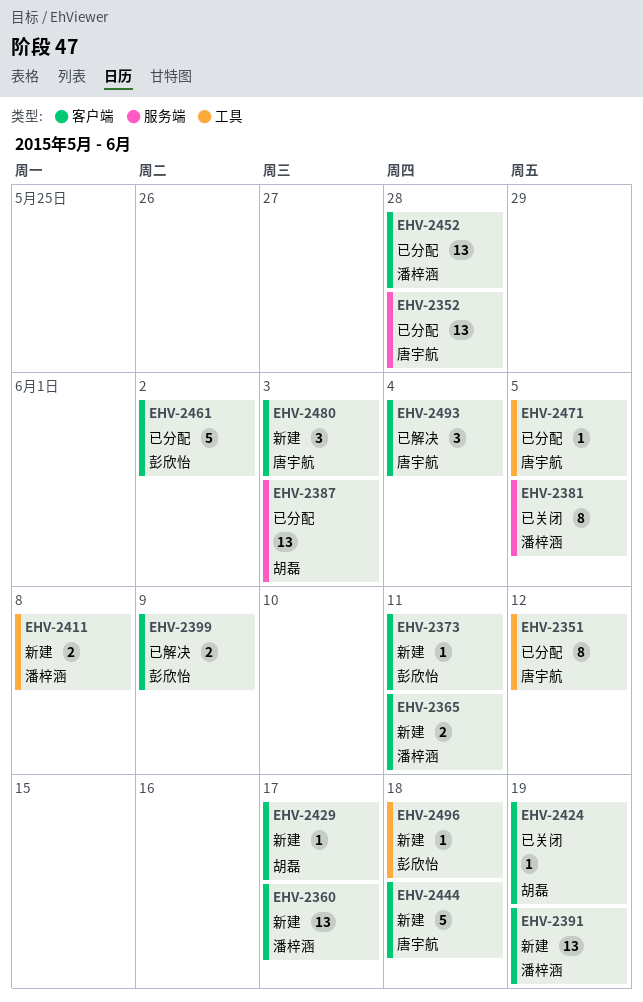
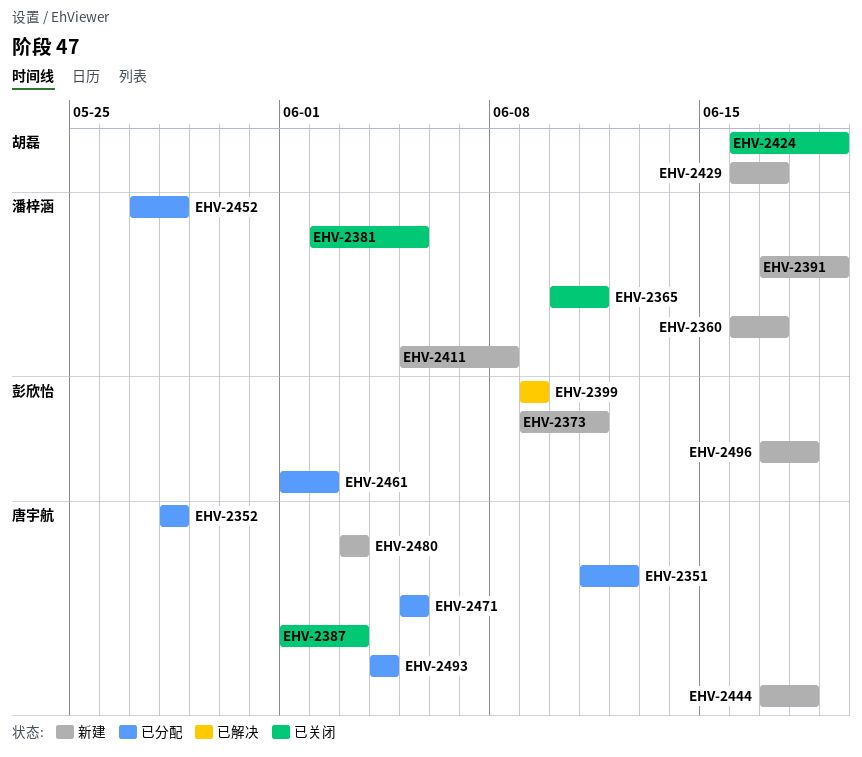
EHV-2365, status: 新建 -> 已关闭
EHV-2387, status: 已分配 -> 已关闭
EHV-2387, owner: 胡磊 -> 唐宇航
EHV-2493, status: 已解决 -> 已分配

